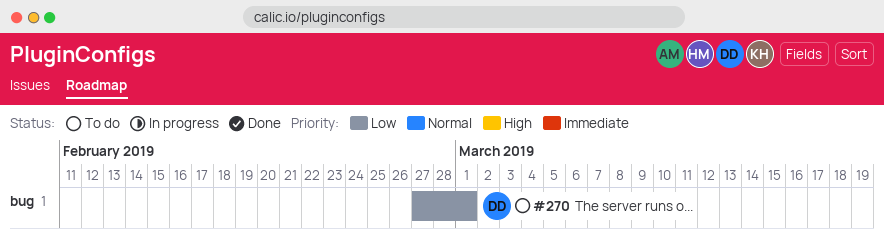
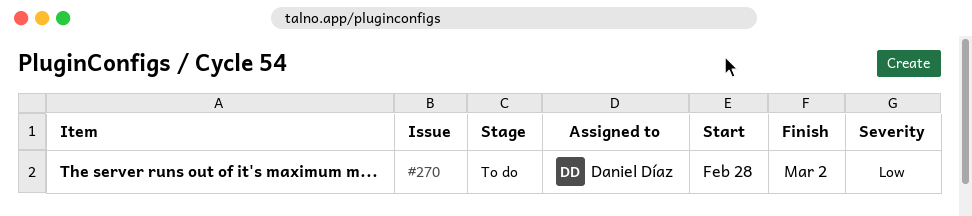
#270, start: Feb 27 -> Feb 28
#270, due: Mar 1 -> Mar 2

